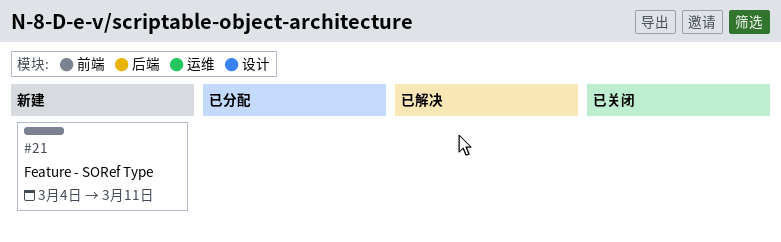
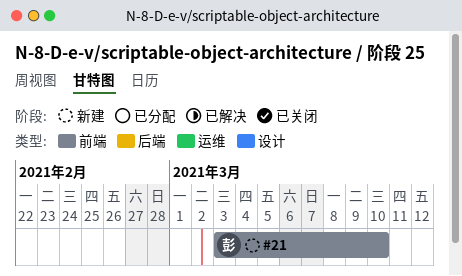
#21, start: Mar 4 -> Mar 3
#21, due: Mar 11 -> Mar 10

